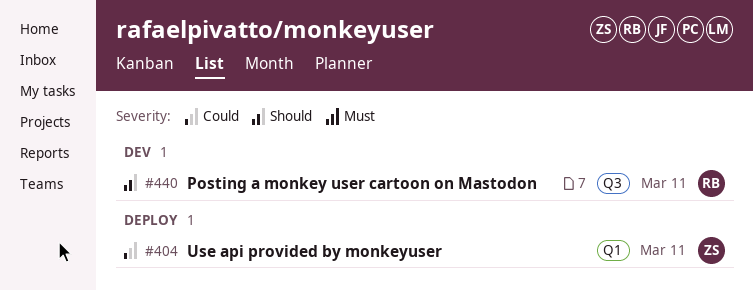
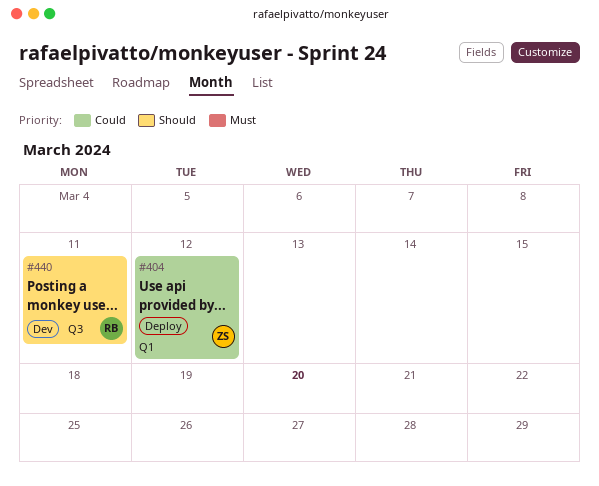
#404, due: Mar 11 -> Mar 12

